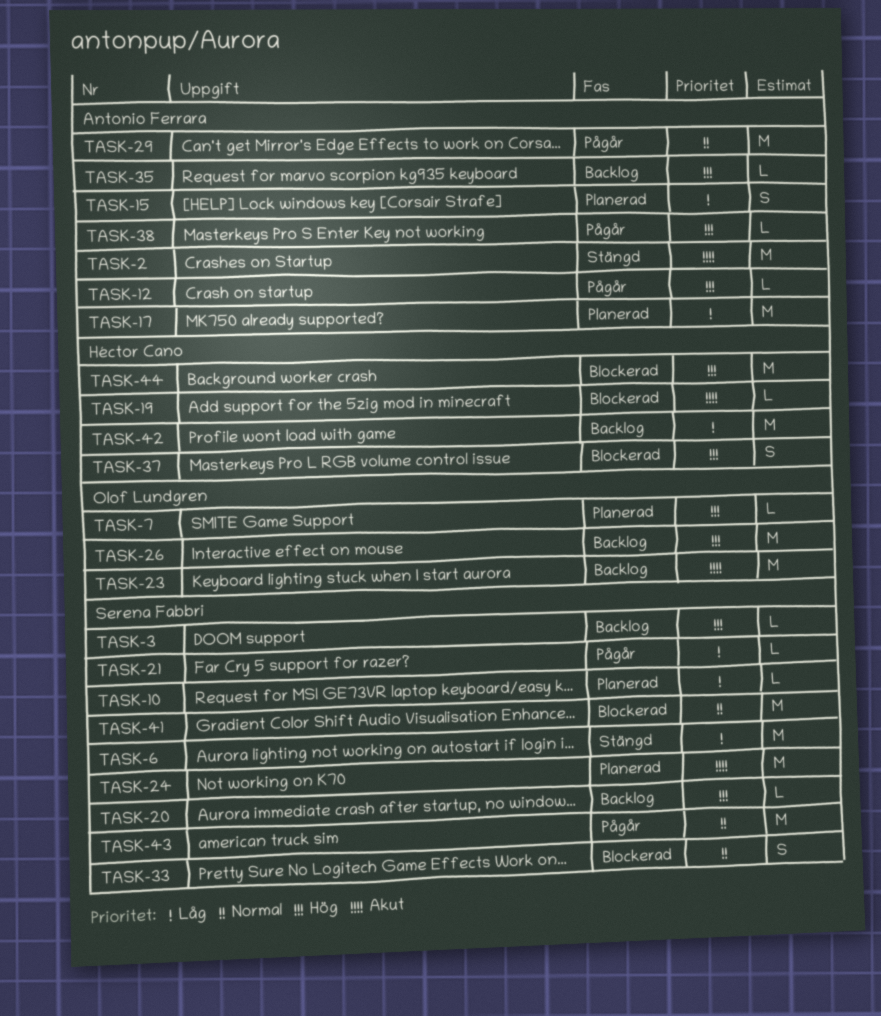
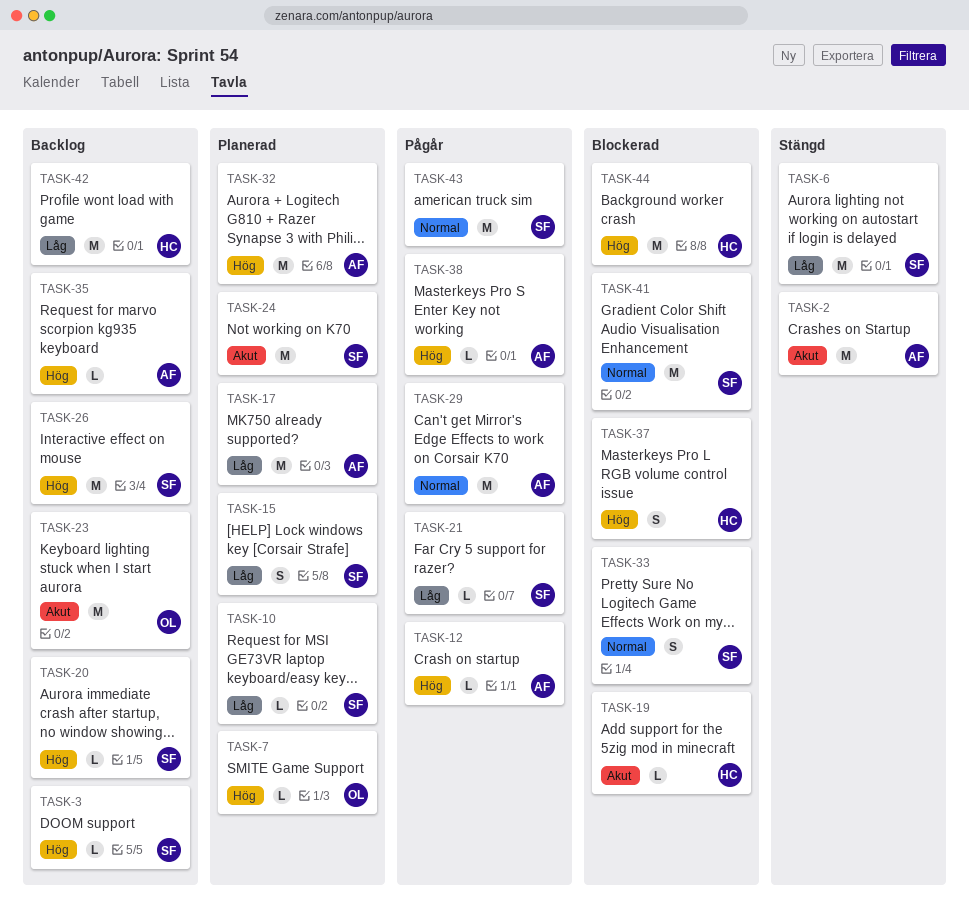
TASK-15, owner: Antonio Ferrara -> Serena Fabbri
TASK-26, owner: Olof Lundgren -> Serena Fabbri
TASK-32: none -> present

